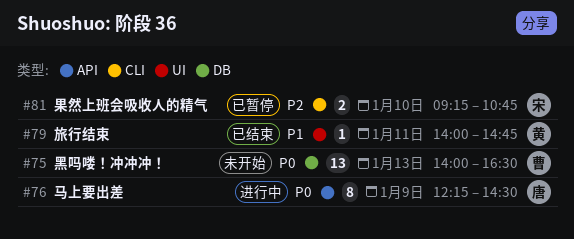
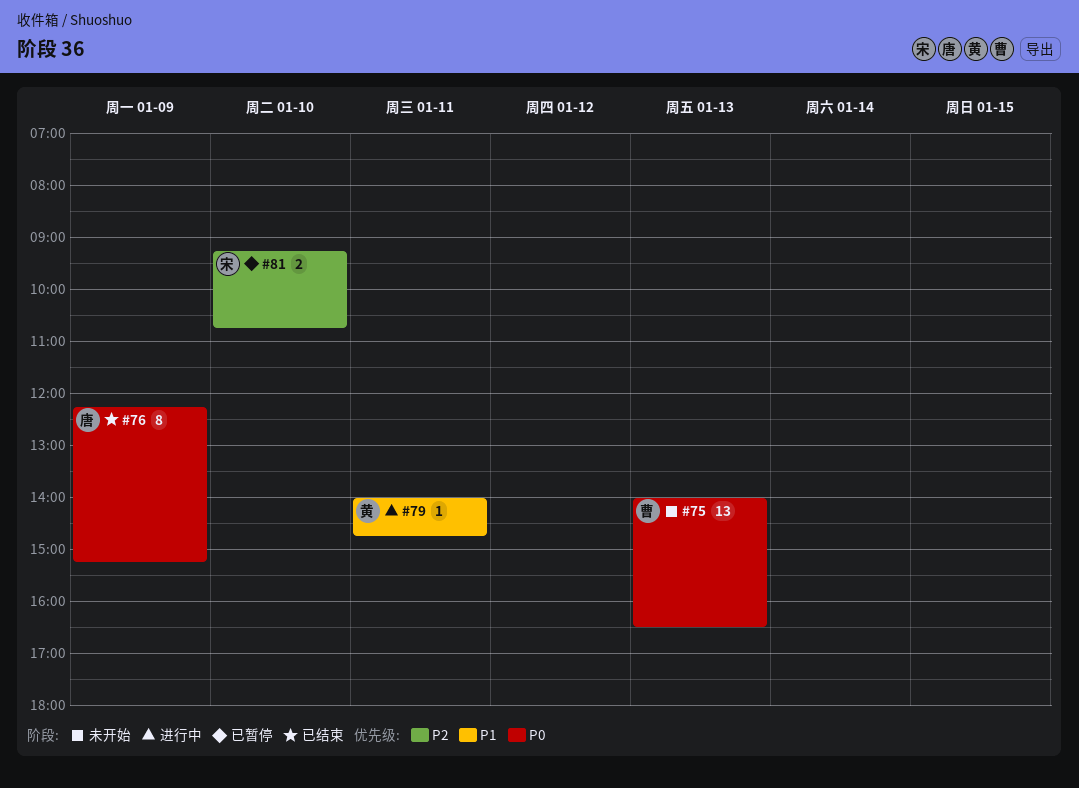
#76, status: 进行中 -> 已结束
#76, ends: 14:30 -> 15:15
#79, status: 已结束 -> 进行中

